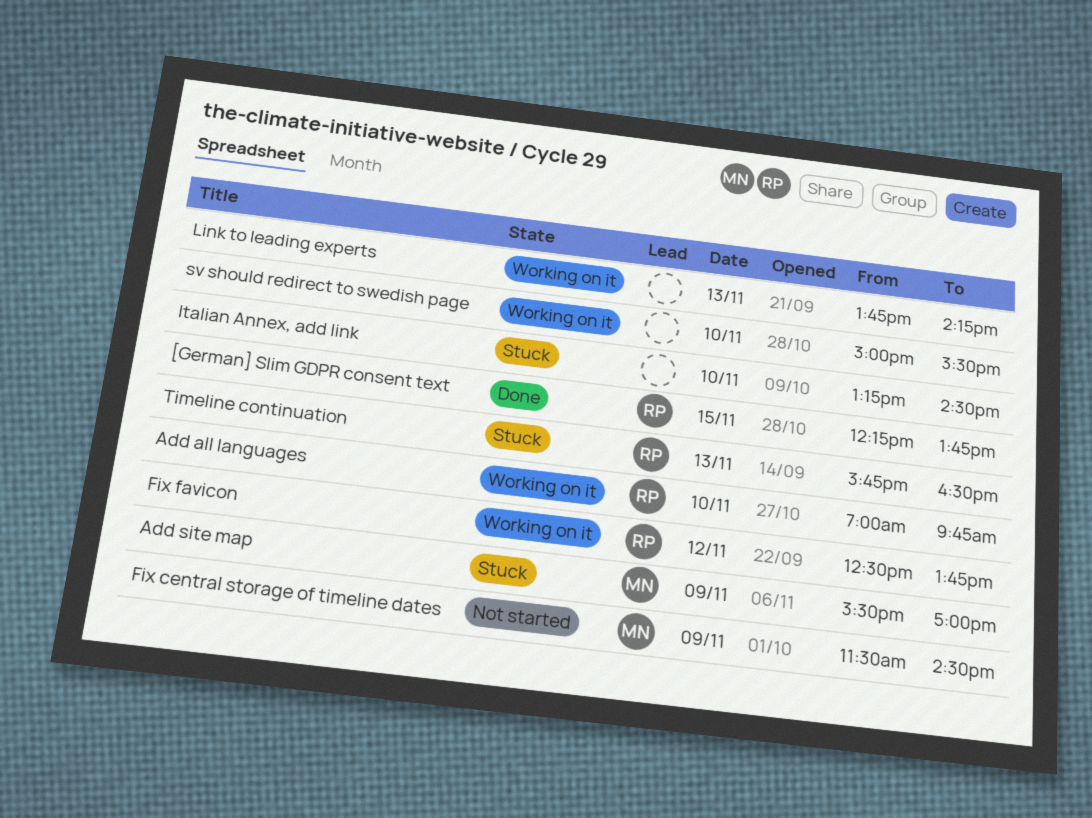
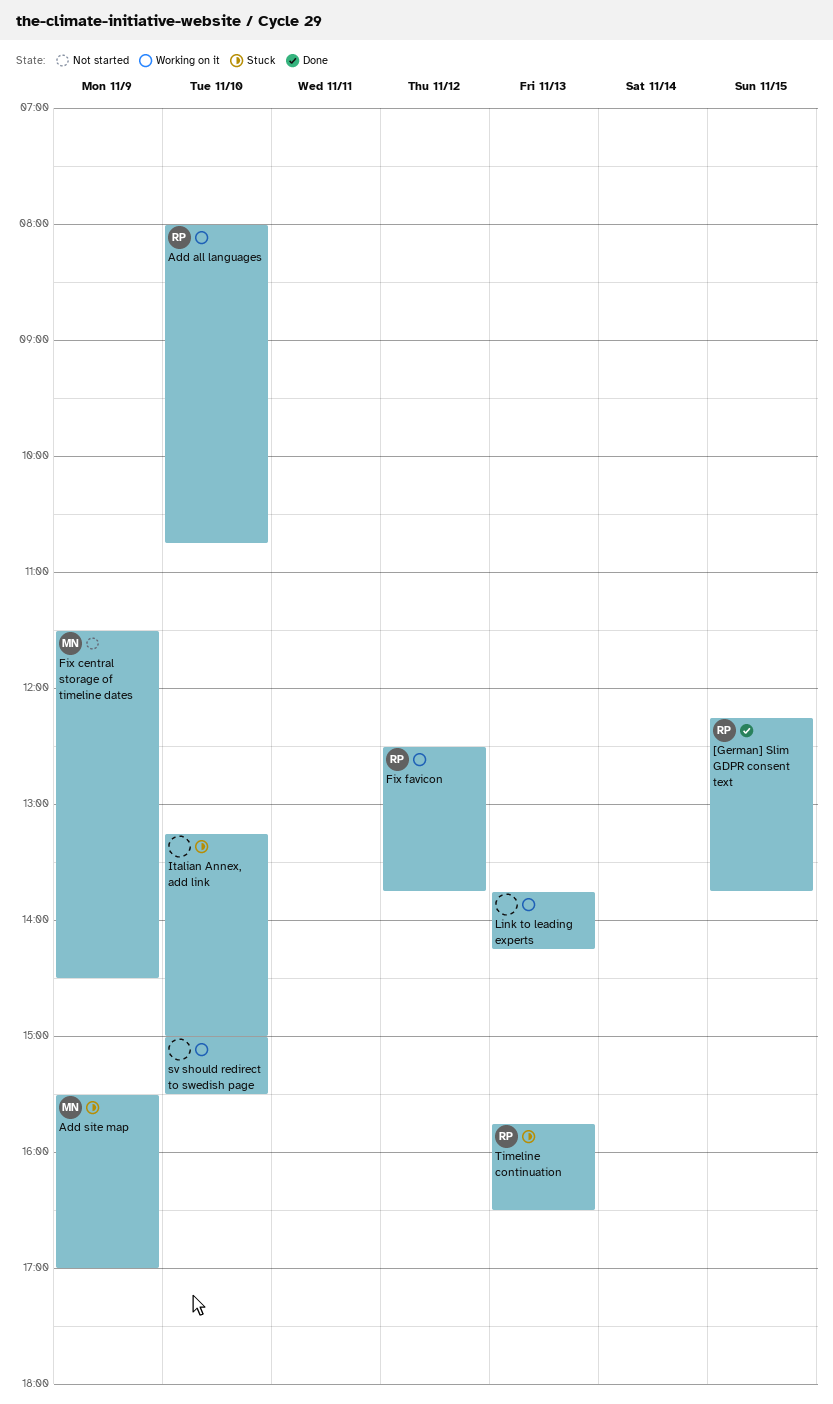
Add all languages, begins: 07:00 -> 08:00
Add all languages, ends: 09:45 -> 10:45
Italian Annex, add link, ends: 14:30 -> 15:00

